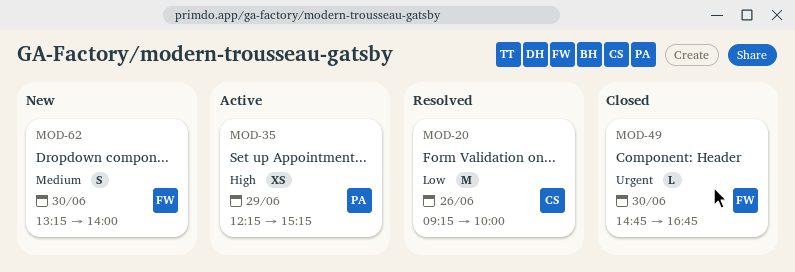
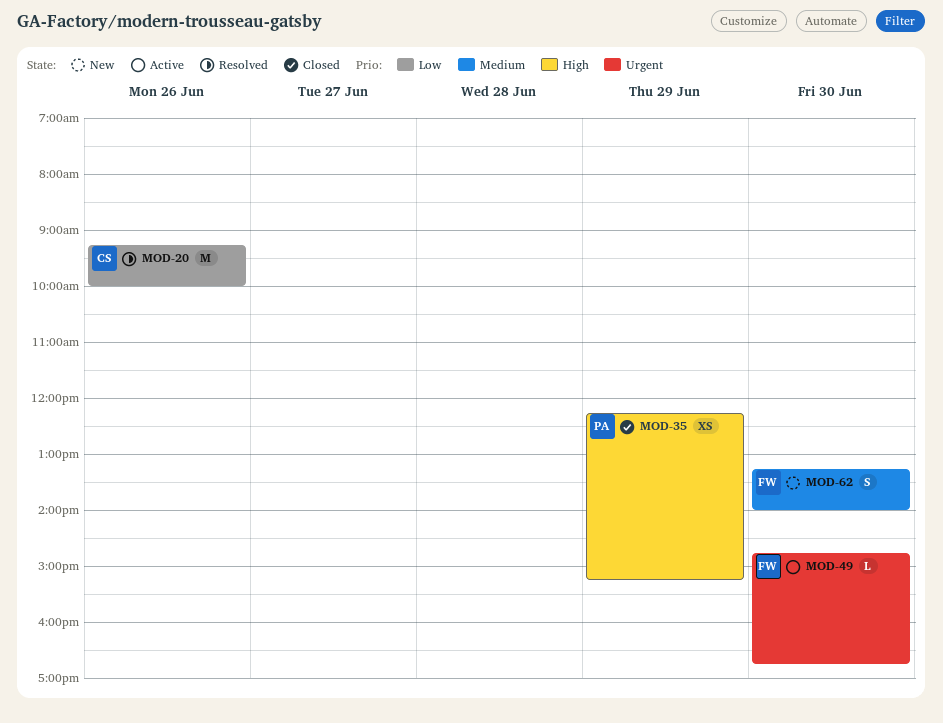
MOD-35, status: Active -> Closed
MOD-49, status: Closed -> Active

